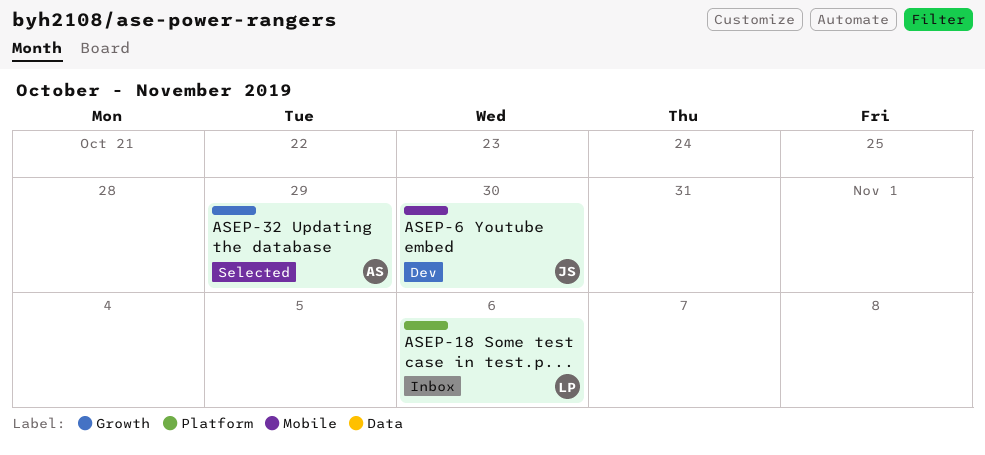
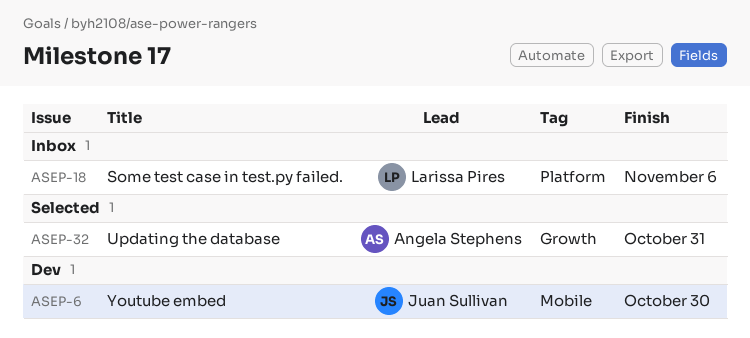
ASEP-32, due: Oct 29 -> Oct 31

